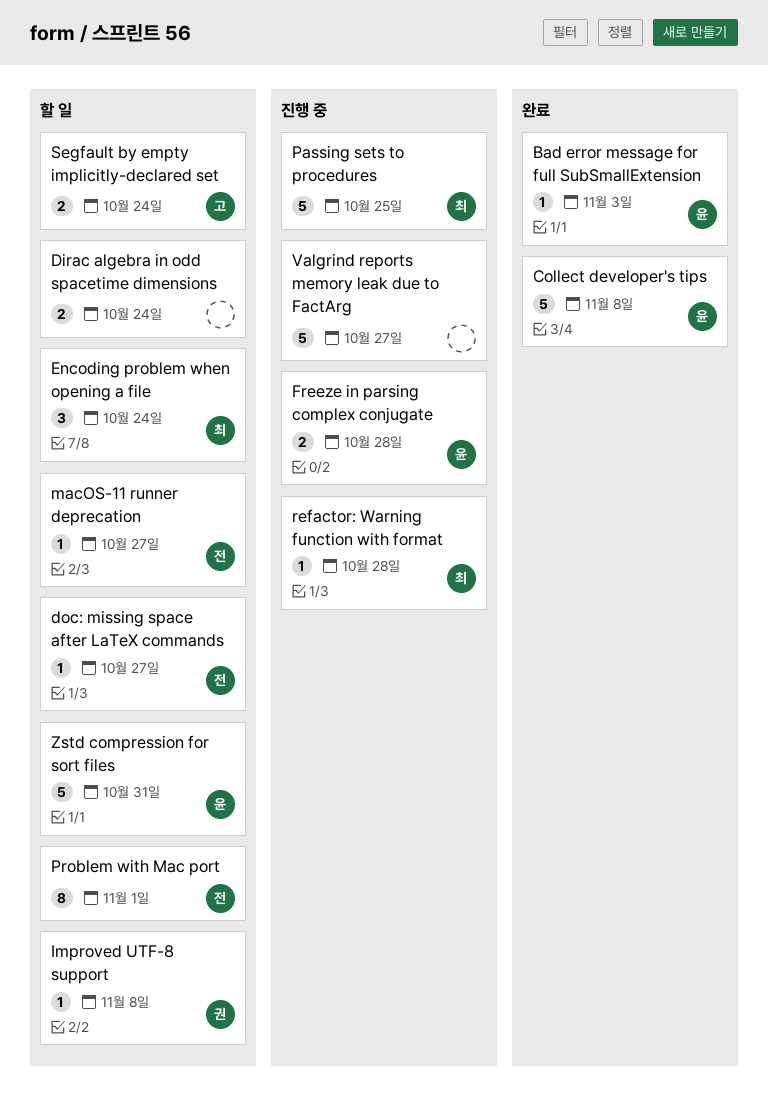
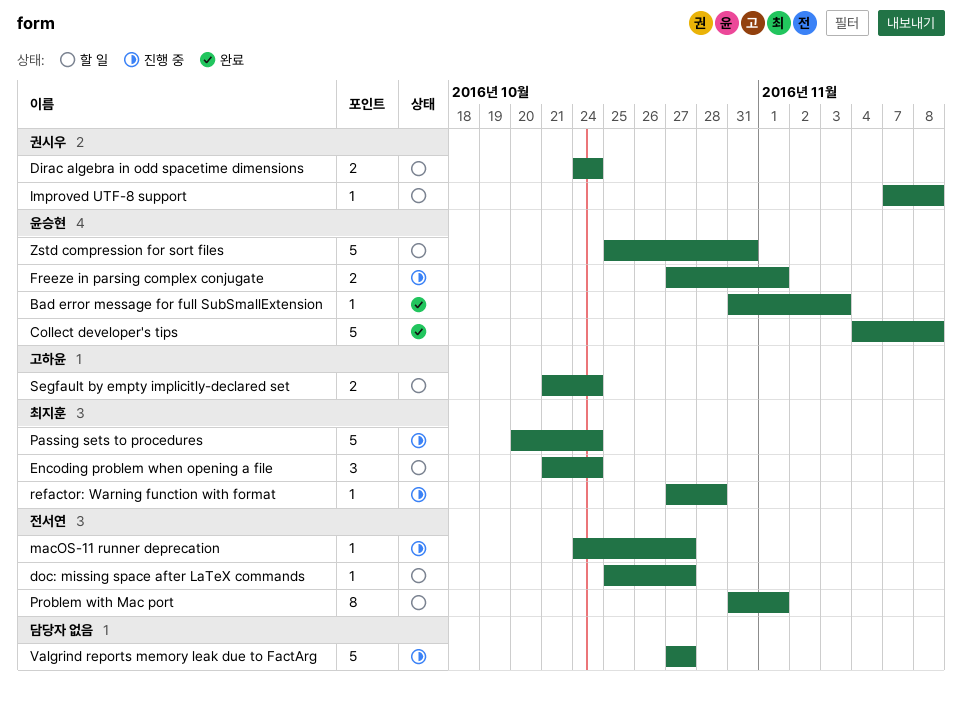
Dirac algebra in odd spacetime dimensions, owner: none -> 권시우
Freeze in parsing complex conjugate, due: Oct 28 -> Nov 1
macOS-11 runner deprecation, status: 할 일 -> 진행 중
Passing sets to procedures, due: Oct 25 -> Oct 24

